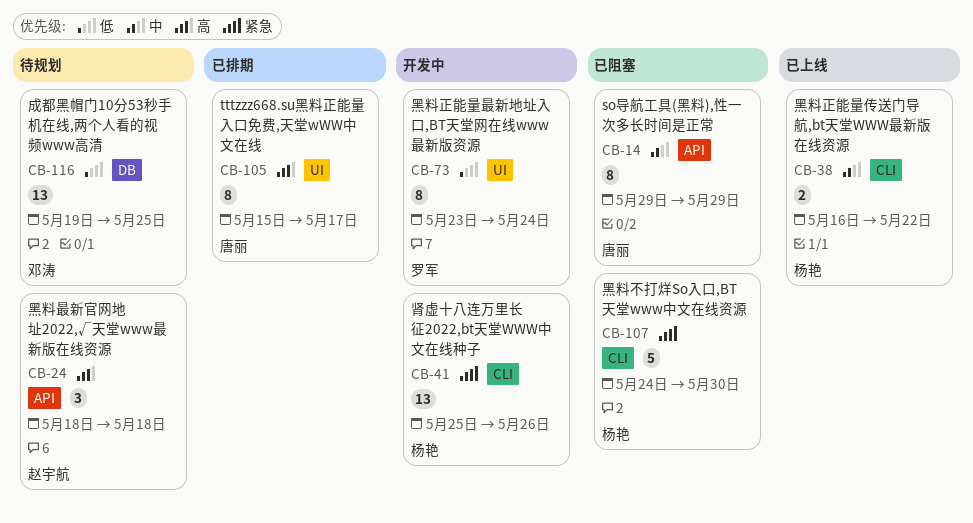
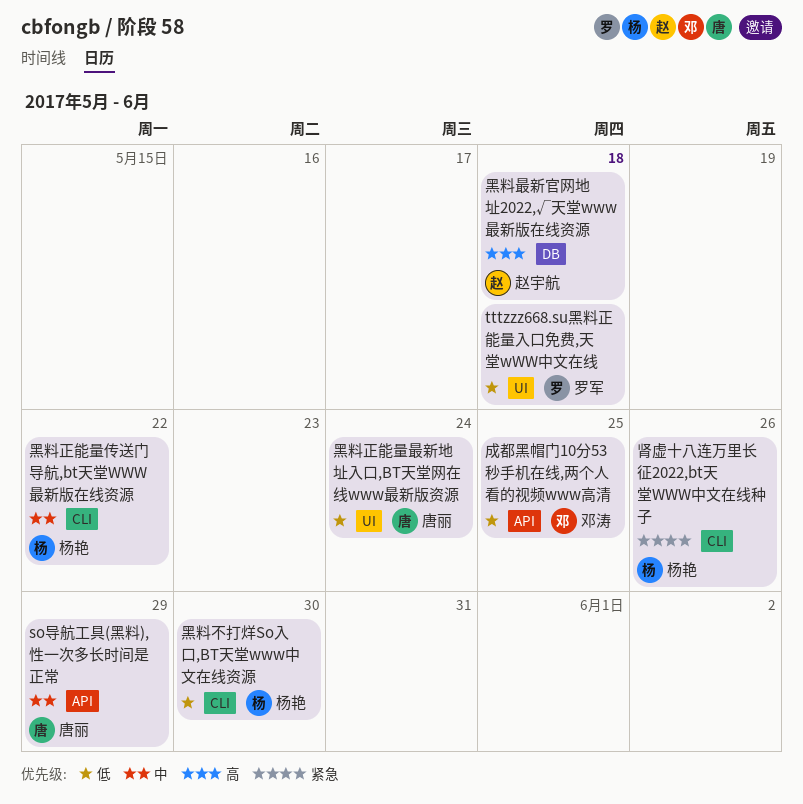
tttzzz668.su黑料正能量入口免费,天堂wWW中文在线, owner: 唐丽 -> 罗军
tttzzz668.su黑料正能量入口免费,天堂wWW中文在线, priority: 高 -> 低
tttzzz668.su黑料正能量入口免费,天堂wWW中文在线, due: May 17 -> May 18
成都黑帽门10分53秒手机在线,两个人看的视频www高清, label: DB -> API
黑料不打烊So入口,BT天堂www中文在线资源, priority: 紧急 -> 低
黑料最新官网地址2022,√天堂www最新版在线资源, label: API -> DB
黑料正能量最新地址入口,BT天堂网在线www最新版资源, owner: 罗军 -> 唐丽

